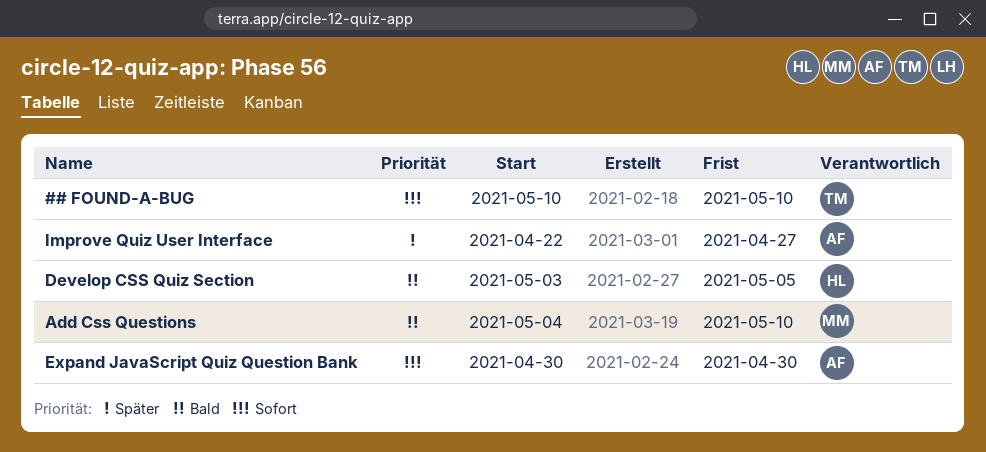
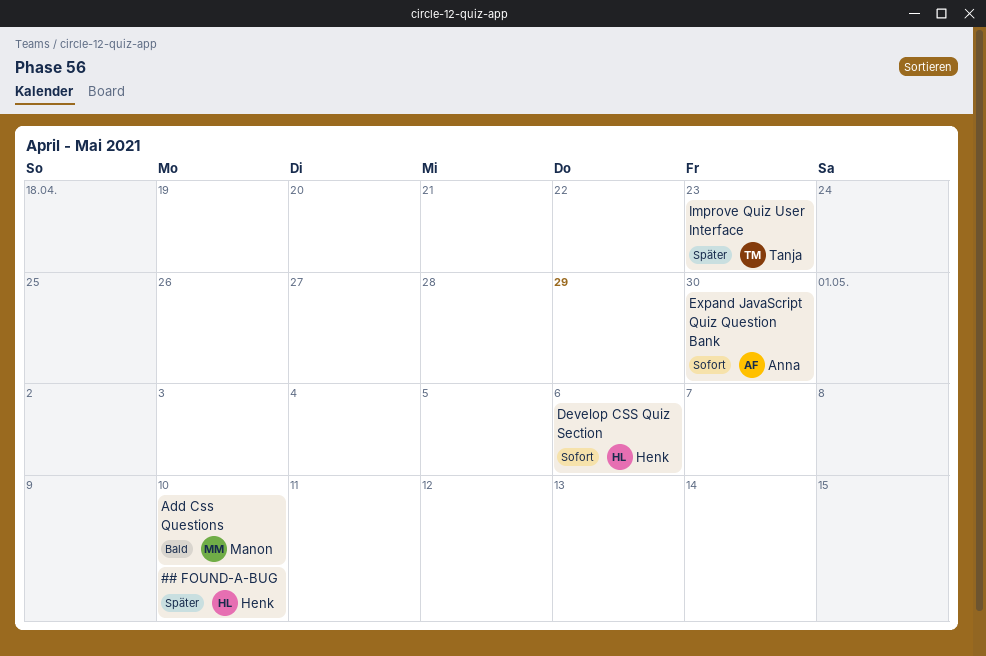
## FOUND-A-BUG, owner: Tanja -> Henk
## FOUND-A-BUG, priority: Sofort -> Später
Develop CSS Quiz Section, priority: Bald -> Sofort
Develop CSS Quiz Section, due: May 5 -> May 6
Improve Quiz User Interface, owner: Anna -> Tanja
Improve Quiz User Interface, due: Apr 27 -> Apr 23

